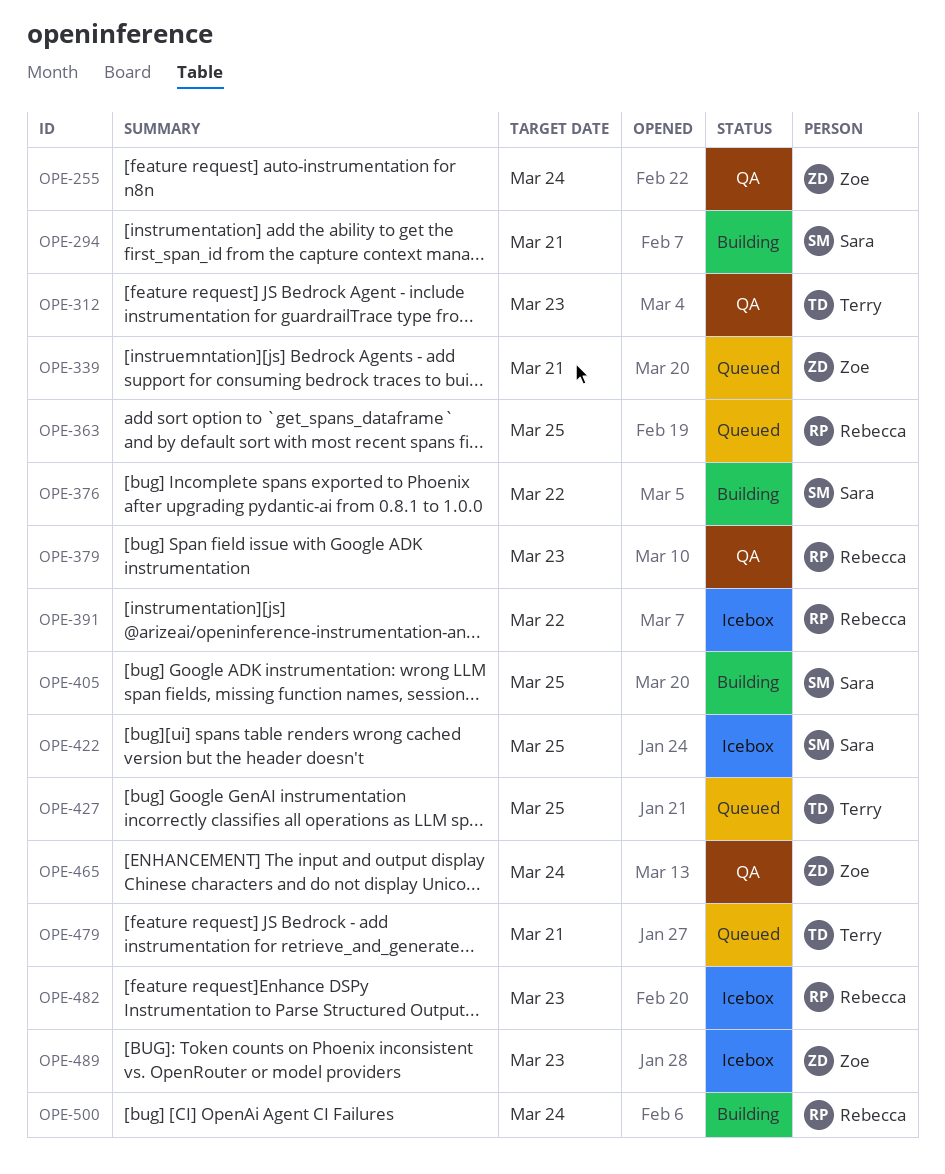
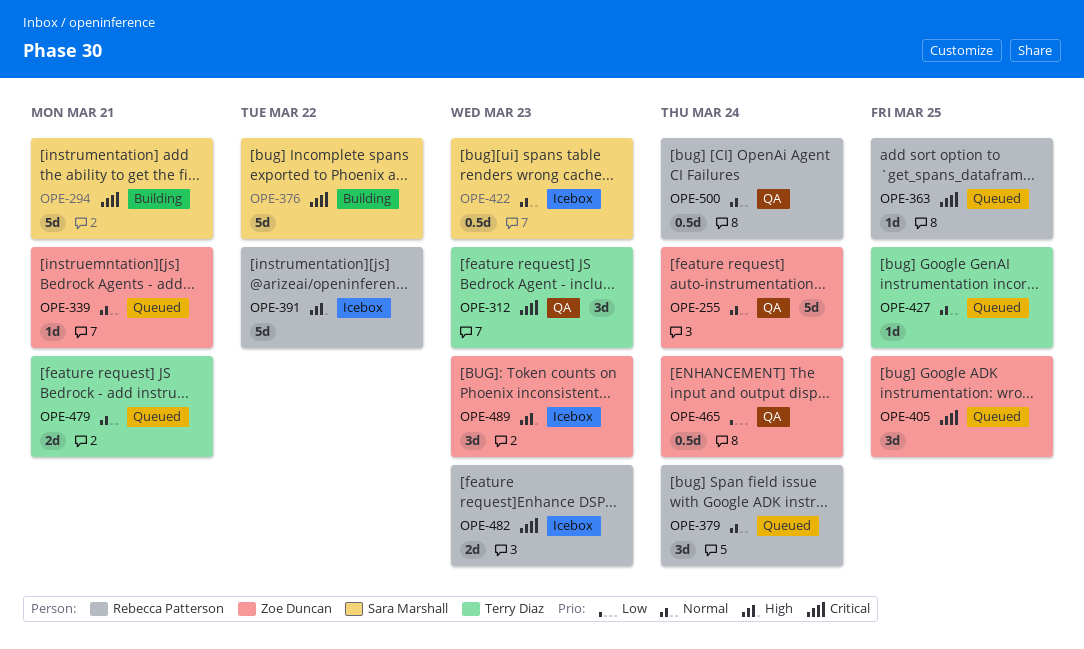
OPE-379, status: QA -> Queued
OPE-379, due: Mar 23 -> Mar 24
OPE-405, status: Building -> Queued
OPE-405, owner: Sara Marshall -> Zoe Duncan
OPE-422, due: Mar 25 -> Mar 23
OPE-500, status: Building -> QA

